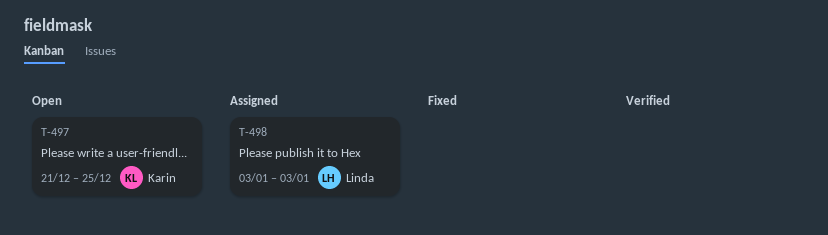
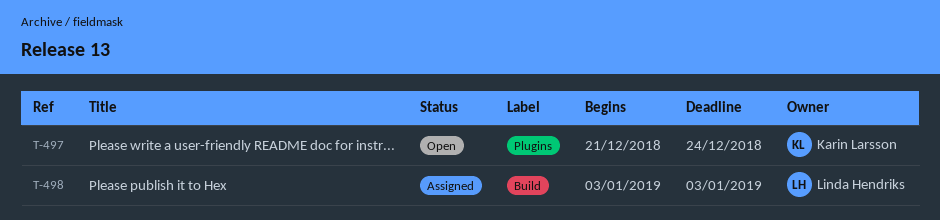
T-497, due: Dec 25 -> Dec 24

